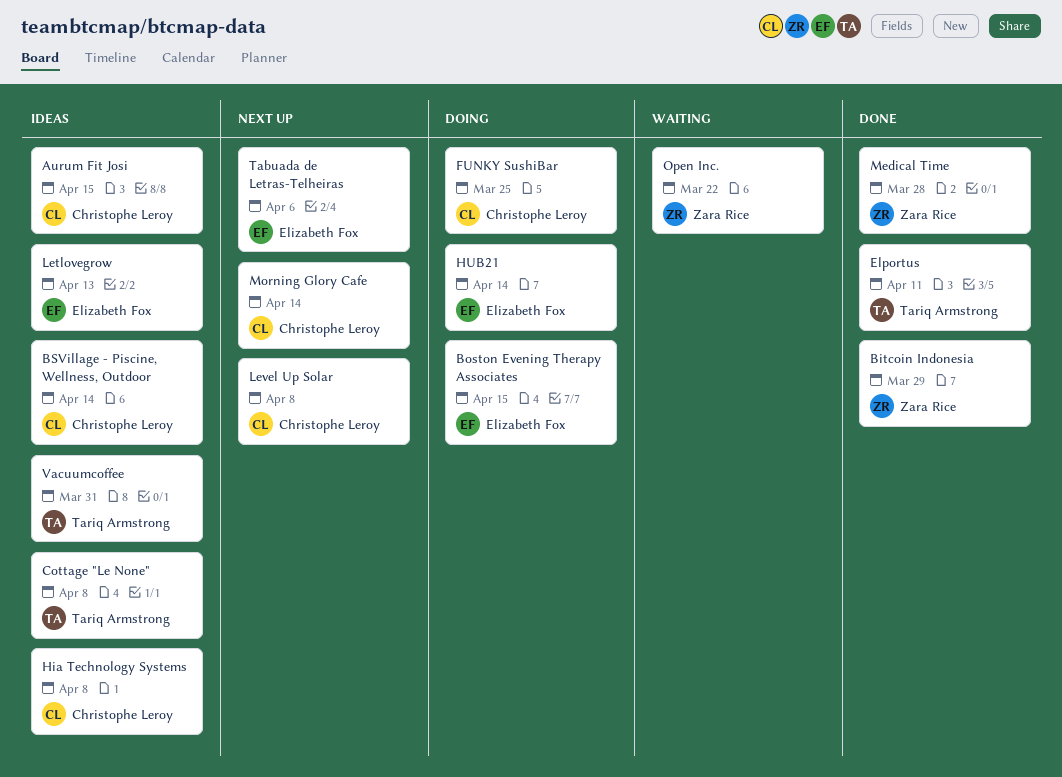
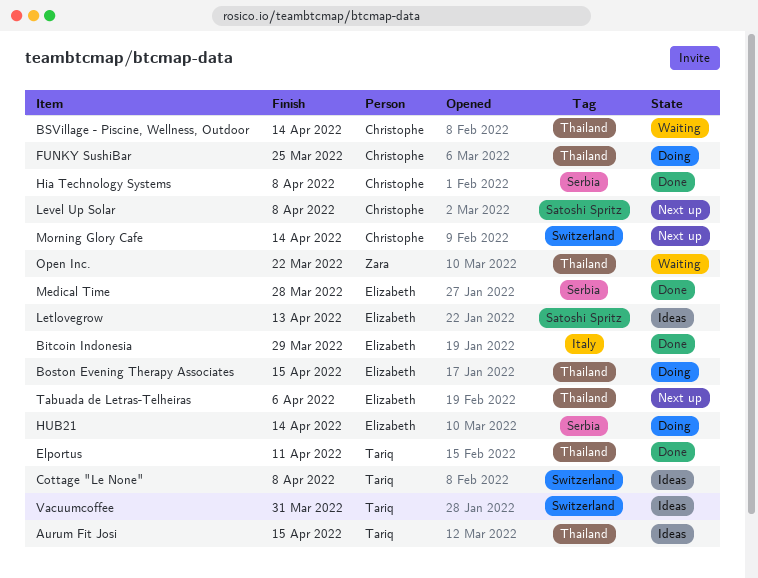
Aurum Fit Josi, owner: Christophe Leroy -> Tariq Armstrong
Bitcoin Indonesia, owner: Zara Rice -> Elizabeth Fox
BSVillage - Piscine, Wellness, Outdoor, status: Ideas -> Waiting
Hia Technology Systems, status: Ideas -> Done
Medical Time, owner: Zara Rice -> Elizabeth Fox

